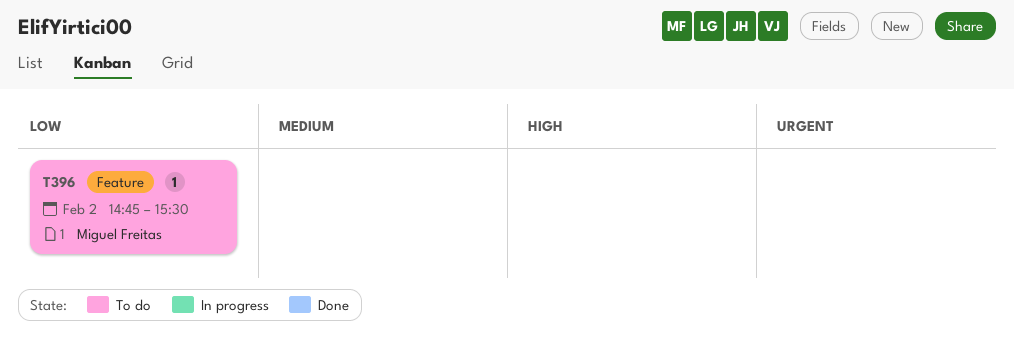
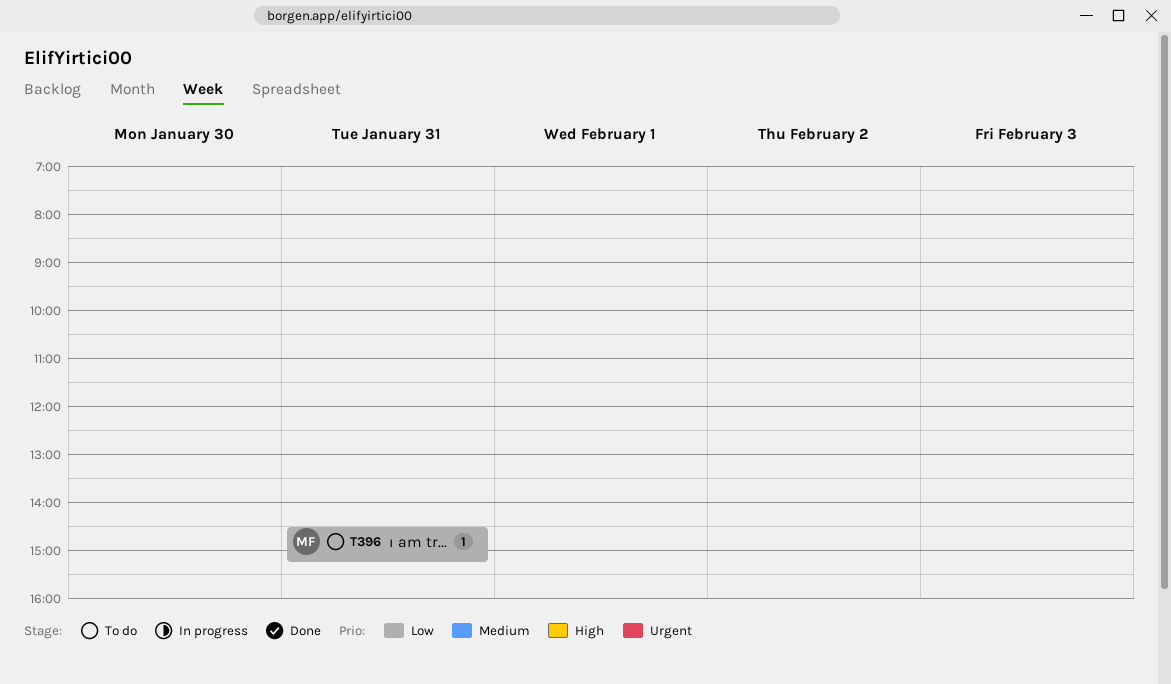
T396, day: Feb 2 -> Jan 31
T396, begins: 14:45 -> 14:30
T396, ends: 15:30 -> 15:15

